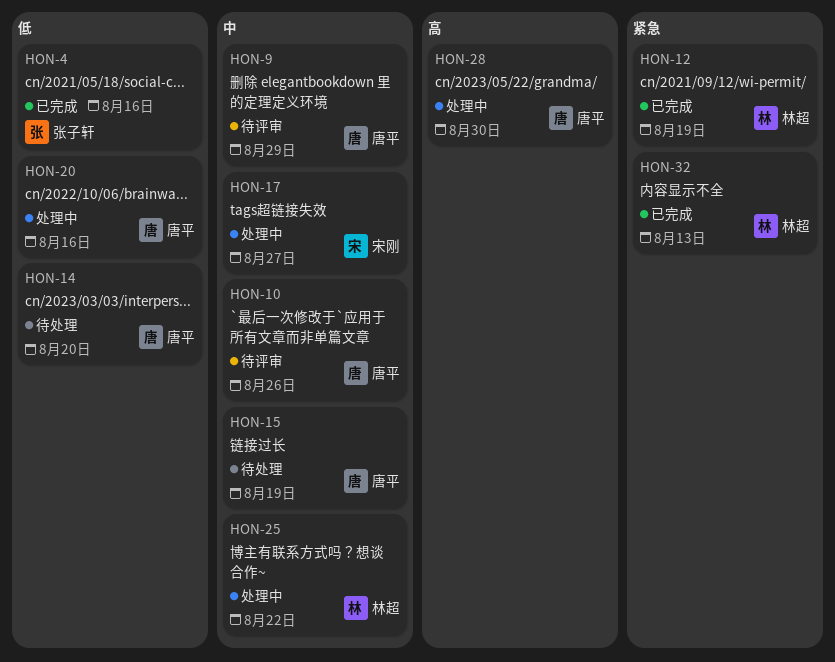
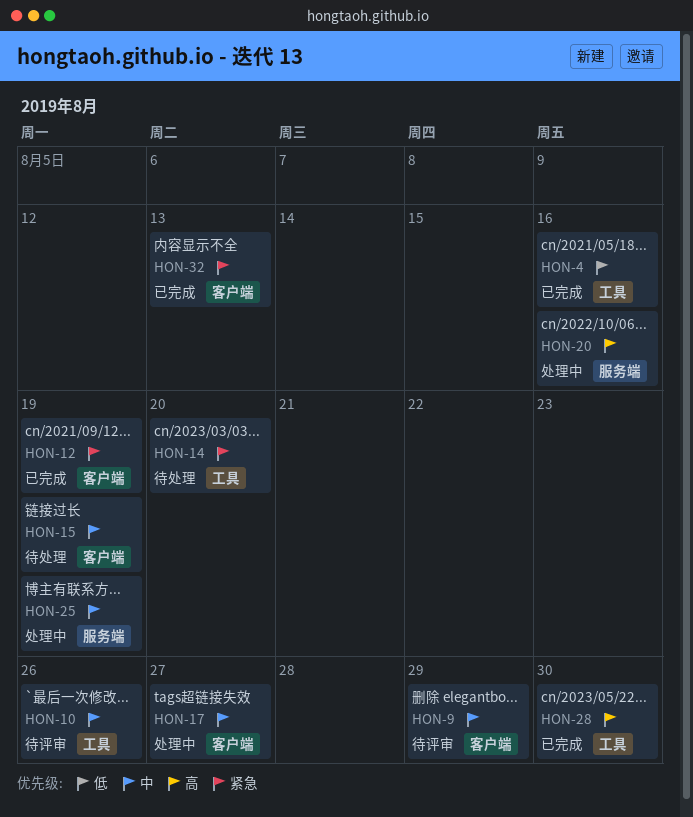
HON-14, priority: 低 -> 紧急
HON-20, priority: 低 -> 高
HON-25, due: Aug 22 -> Aug 19
HON-28, status: 处理中 -> 已完成

